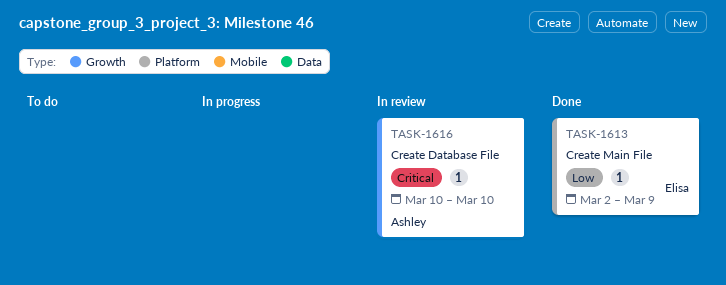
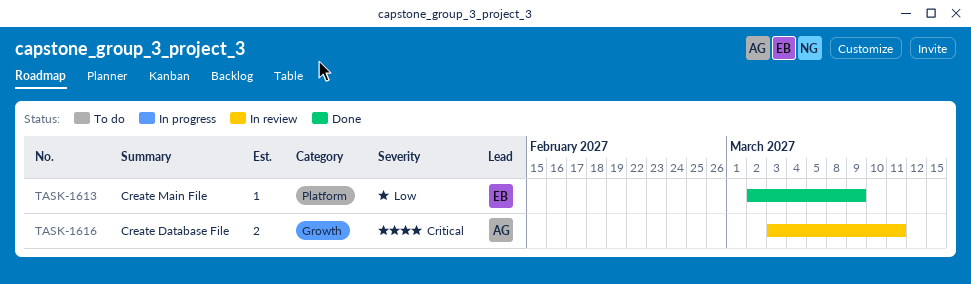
TASK-1616, estimate: 1 -> 2
TASK-1616, start: Mar 10 -> Mar 3
TASK-1616, due: Mar 10 -> Mar 11

